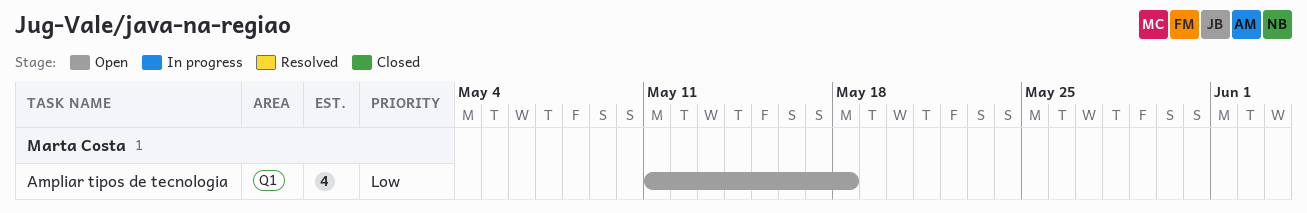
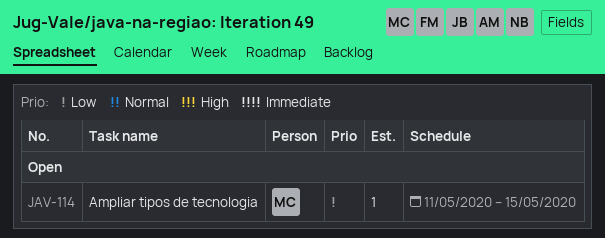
Ampliar tipos de tecnologia, estimate: 4 -> 1
Ampliar tipos de tecnologia, due: May 18 -> May 15

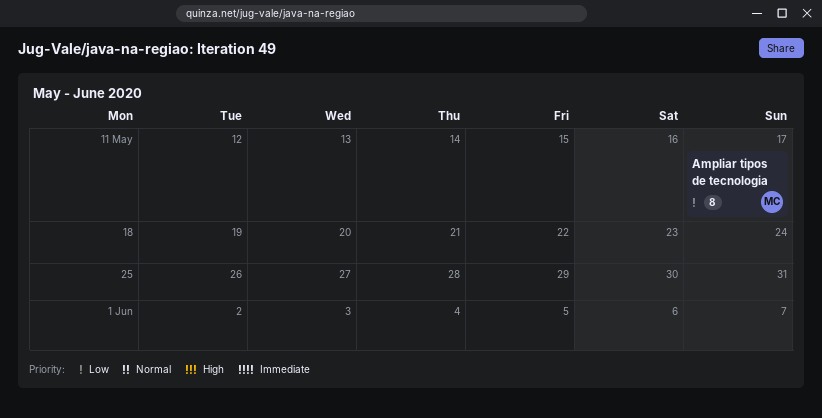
Ampliar tipos de tecnologia, estimate: 1 -> 8
Ampliar tipos de tecnologia, due: May 15 -> May 17

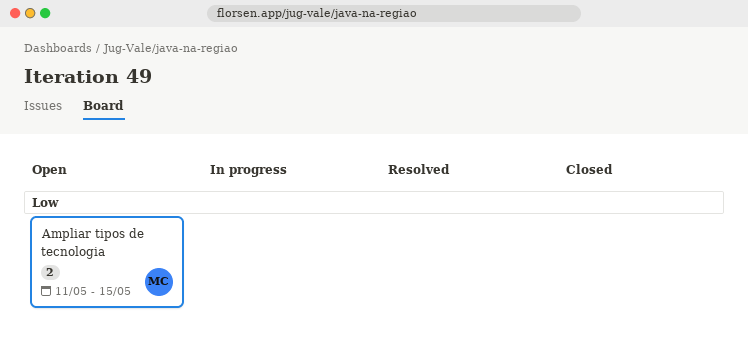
Ampliar tipos de tecnologia, estimate: 8 -> 2
Ampliar tipos de tecnologia, due: May 17 -> May 15

